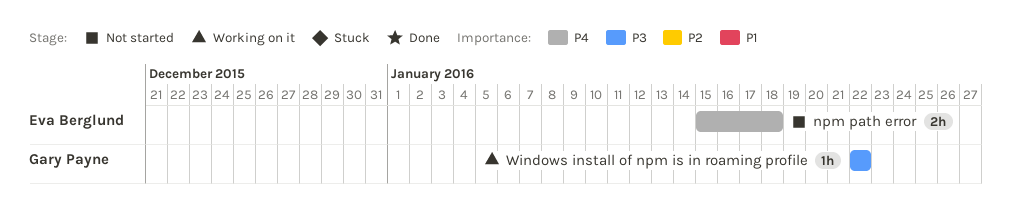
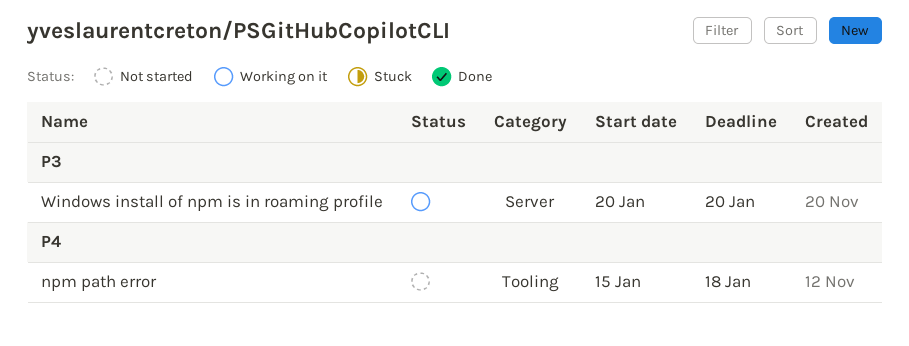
Windows install of npm is in roaming profile, start: Jan 22 -> Jan 20
Windows install of npm is in roaming profile, due: Jan 22 -> Jan 20

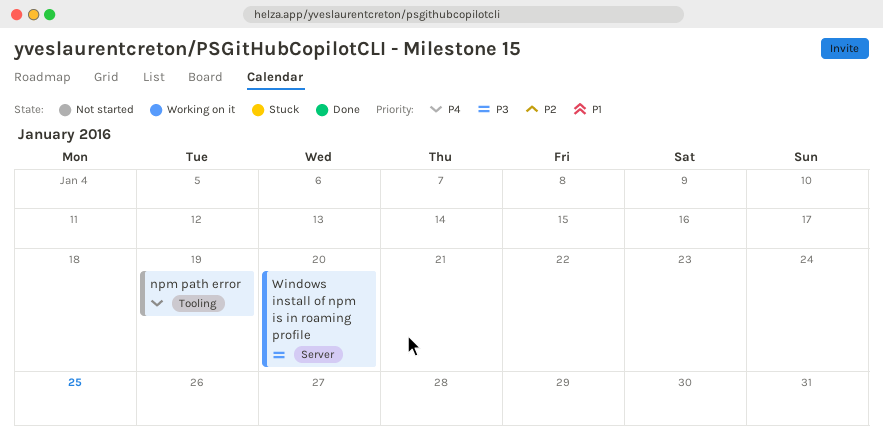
npm path error, due: Jan 18 -> Jan 19

